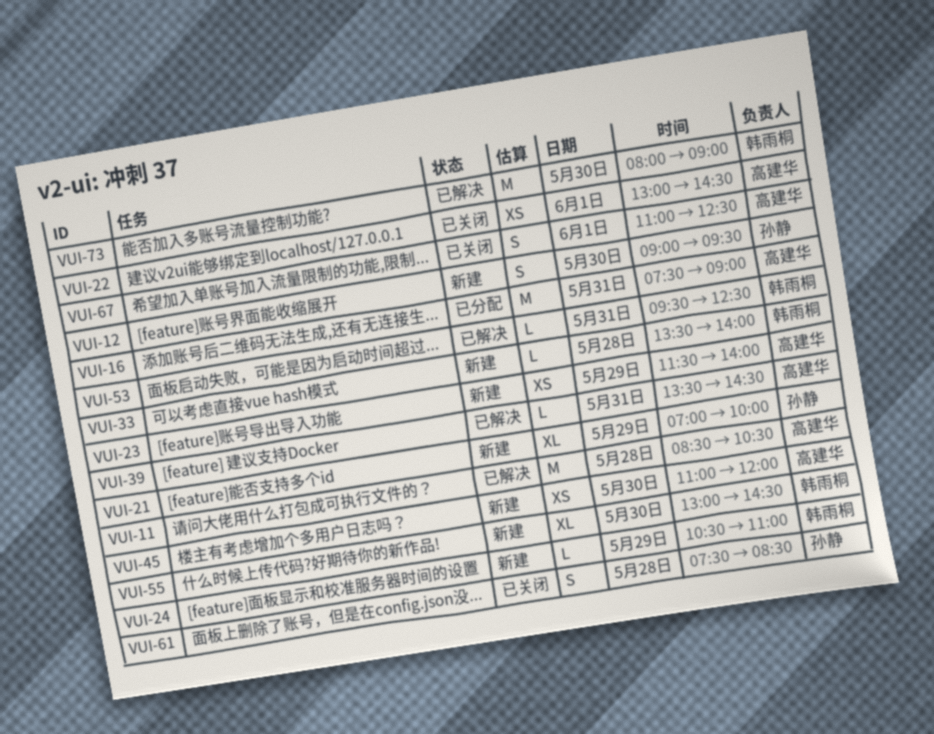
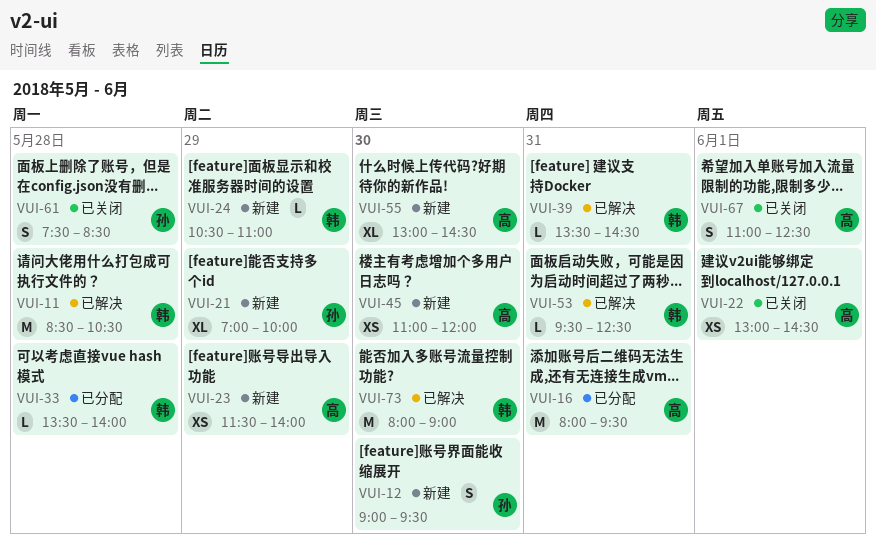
VUI-11, owner: 高建华 -> 韩雨桐
VUI-16, begins: 07:30 -> 08:00
VUI-16, ends: 09:00 -> 09:30
VUI-33, status: 新建 -> 已分配
VUI-39, owner: 高建华 -> 韩雨桐
VUI-55, owner: 韩雨桐 -> 高建华

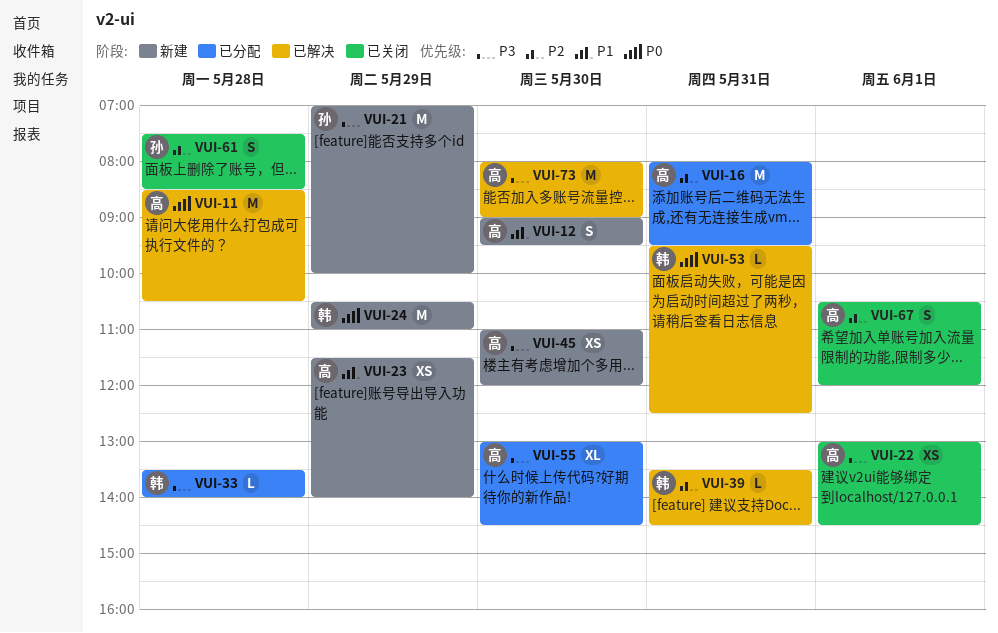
VUI-11, owner: 韩 -> 高
VUI-12, owner: 孙 -> 高
VUI-21, estimate: XL -> M
VUI-24, estimate: L -> M
VUI-55, status: 新建 -> 已分配
VUI-67, begins: 11:00 -> 10:30
VUI-67, ends: 12:30 -> 12:00
VUI-73, owner: 韩 -> 高

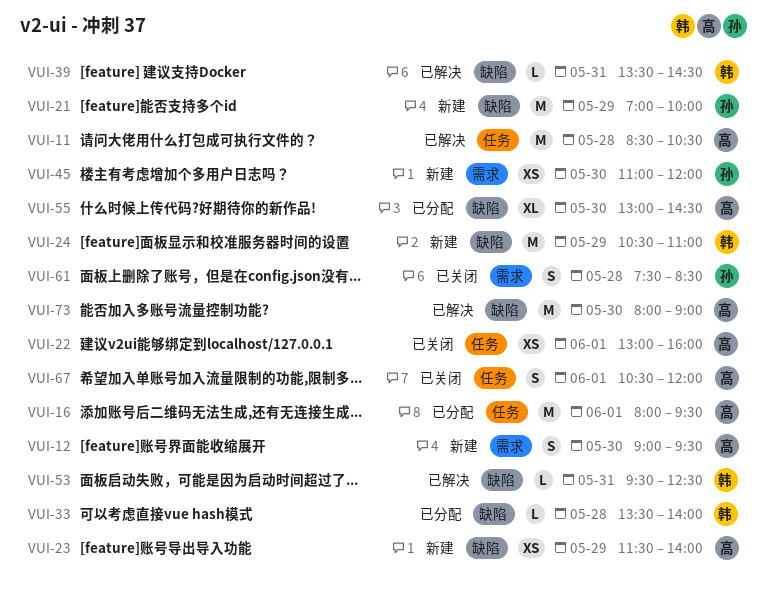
VUI-16, day: May 31 -> Jun 1
VUI-22, ends: 14:30 -> 16:00
VUI-45, owner: 高 -> 孙

